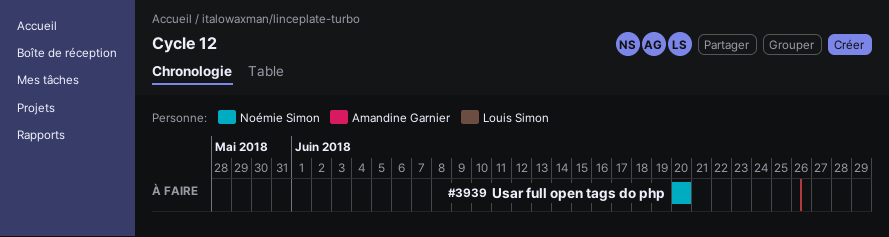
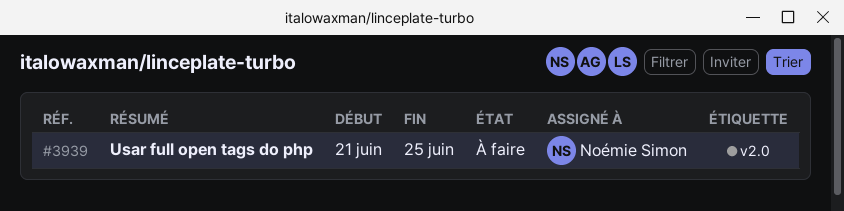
#3939, start: Jun 20 -> Jun 21
#3939, due: Jun 20 -> Jun 25

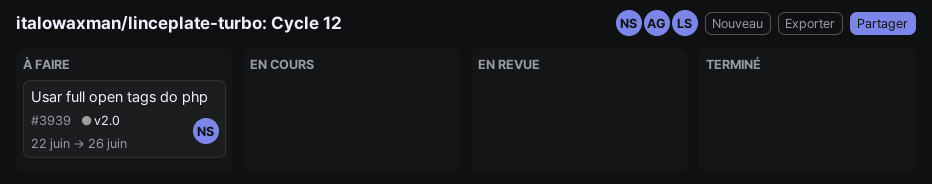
#3939, start: Jun 21 -> Jun 22
#3939, due: Jun 25 -> Jun 26

